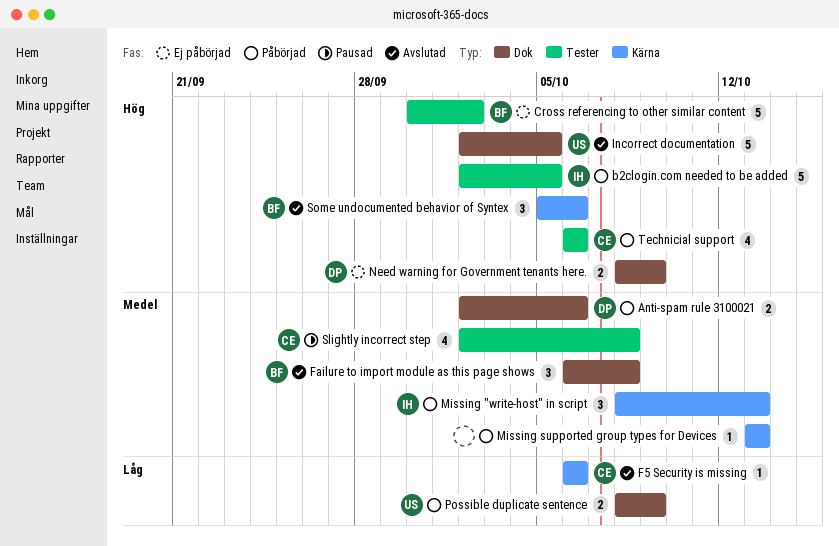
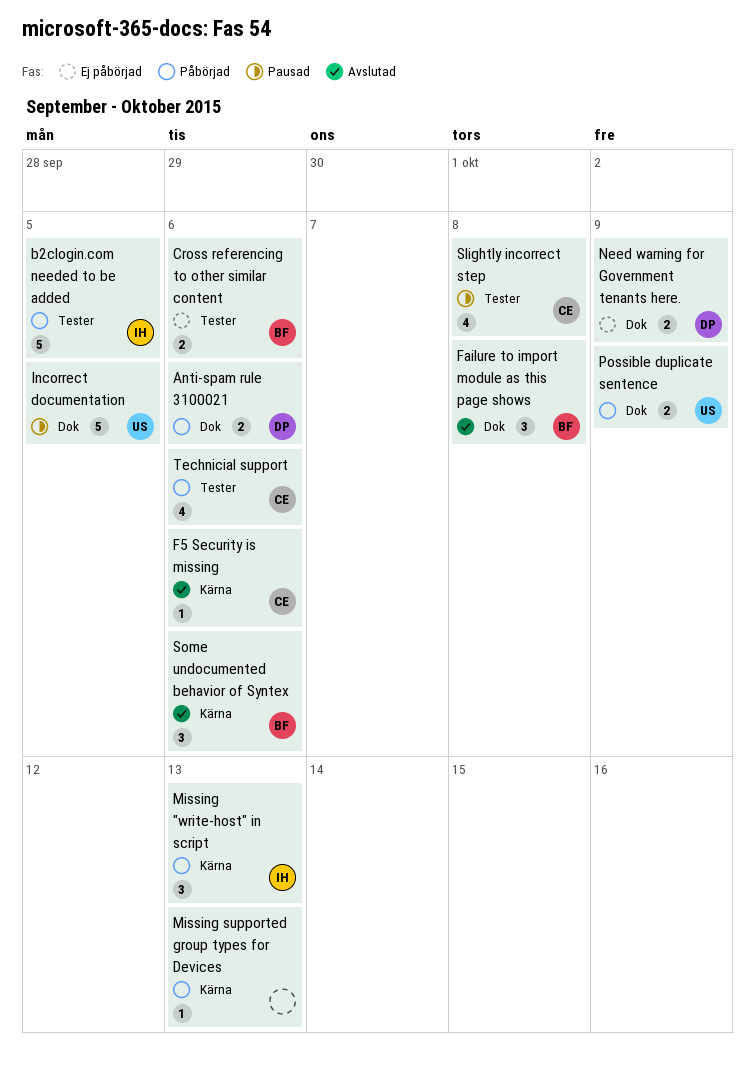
Cross referencing to other similar content, estimate: 5 -> 2
Cross referencing to other similar content, due: Oct 2 -> Oct 6
Incorrect documentation, status: Avslutad -> Pausad

